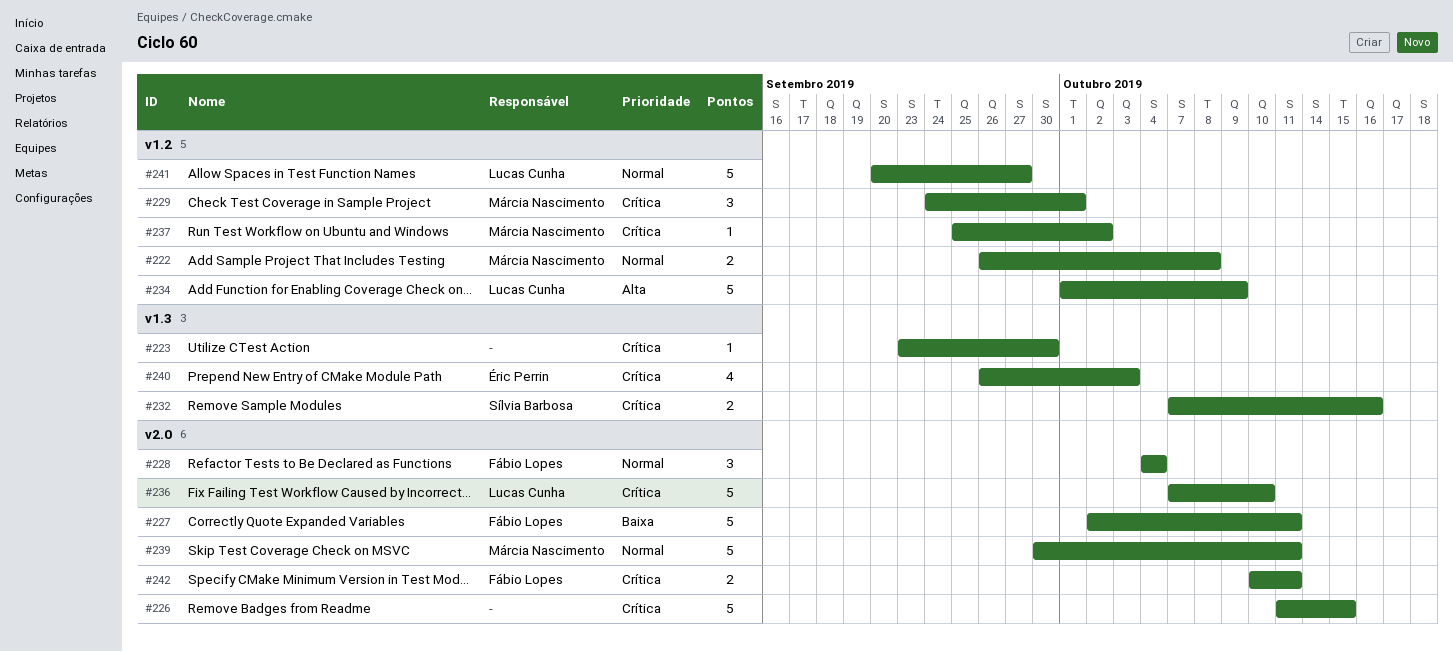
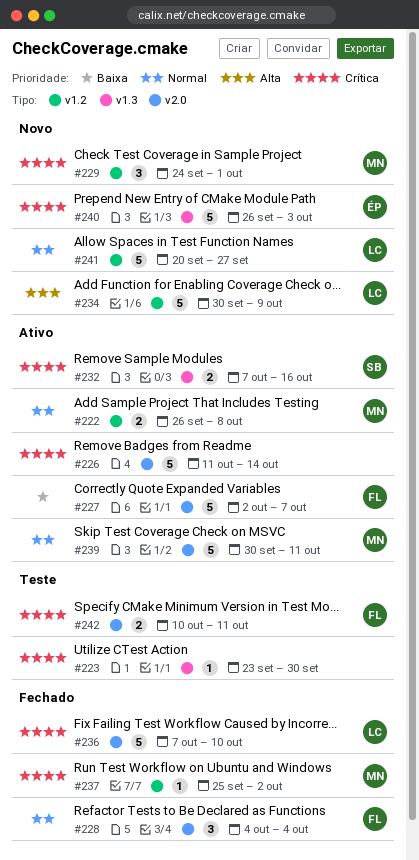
#226, due: Oct 15 -> Oct 14
#227, due: Oct 11 -> Oct 7
#234, start: Oct 1 -> Sep 30
#240, estimate: 4 -> 5

